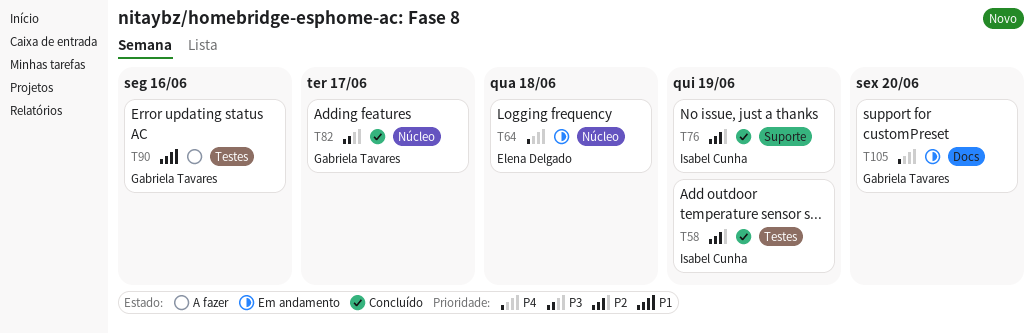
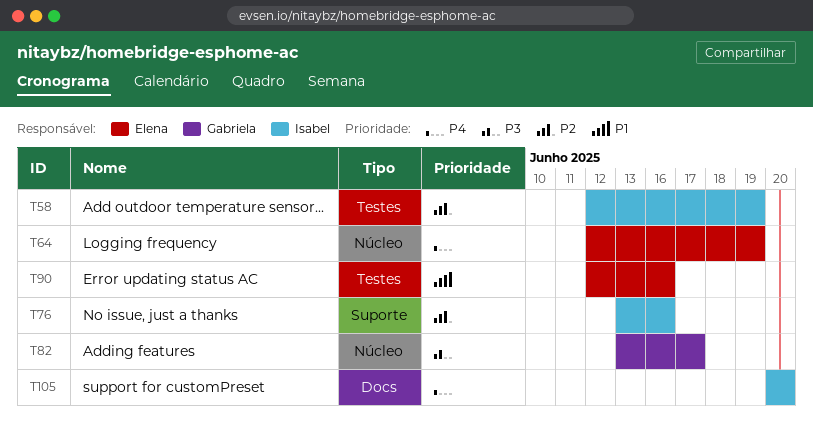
T64, due: Jun 18 -> Jun 19
T76, due: Jun 19 -> Jun 16
T90, owner: Gabriela Tavares -> Elena Delgado
T105, owner: Gabriela Tavares -> Isabel Cunha

